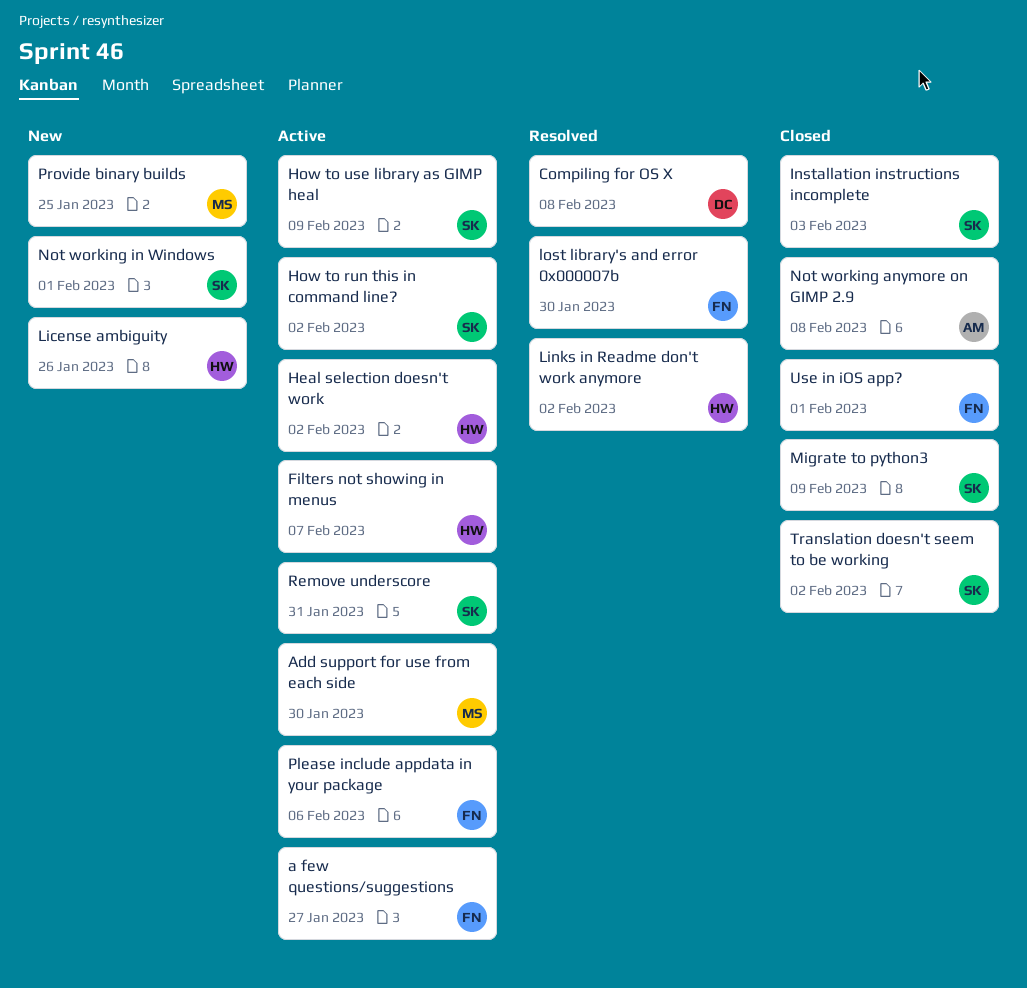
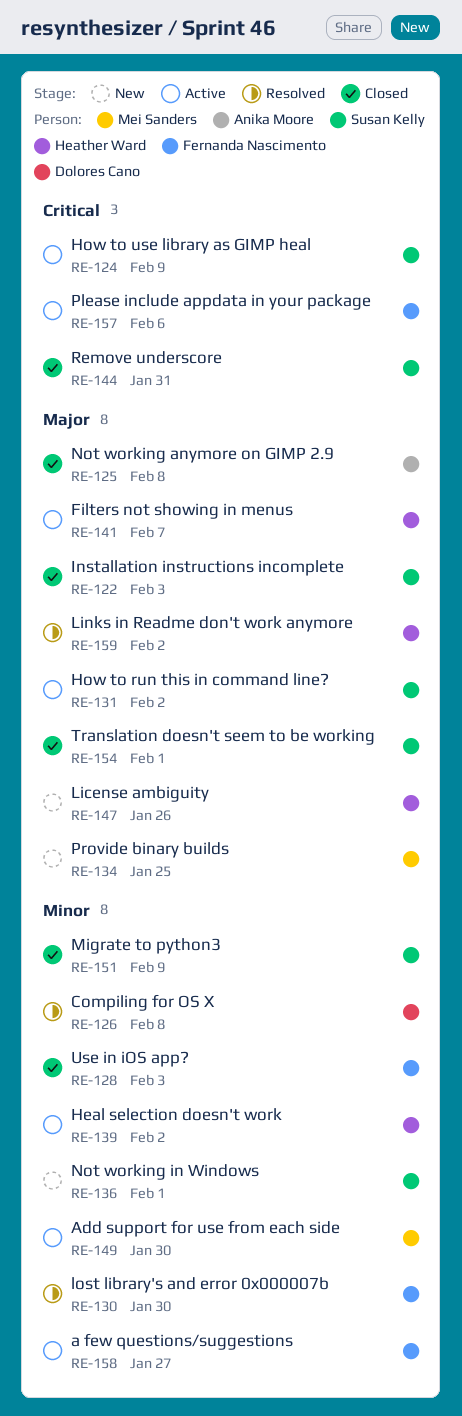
Remove underscore, status: Active -> Closed
Translation doesn't seem to be working, due: Feb 2 -> Feb 1
Use in iOS app?, due: Feb 1 -> Feb 3

